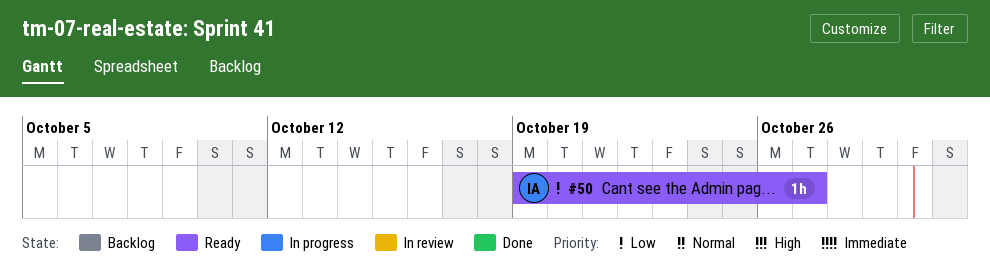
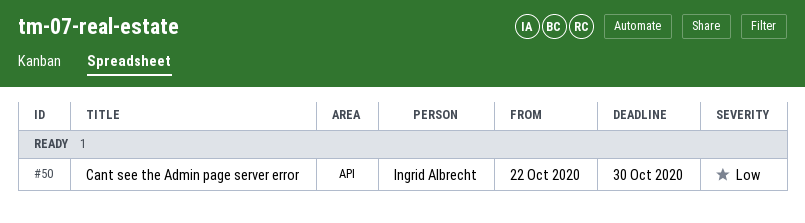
#50, start: Oct 19 -> Oct 22
#50, due: Oct 27 -> Oct 30

